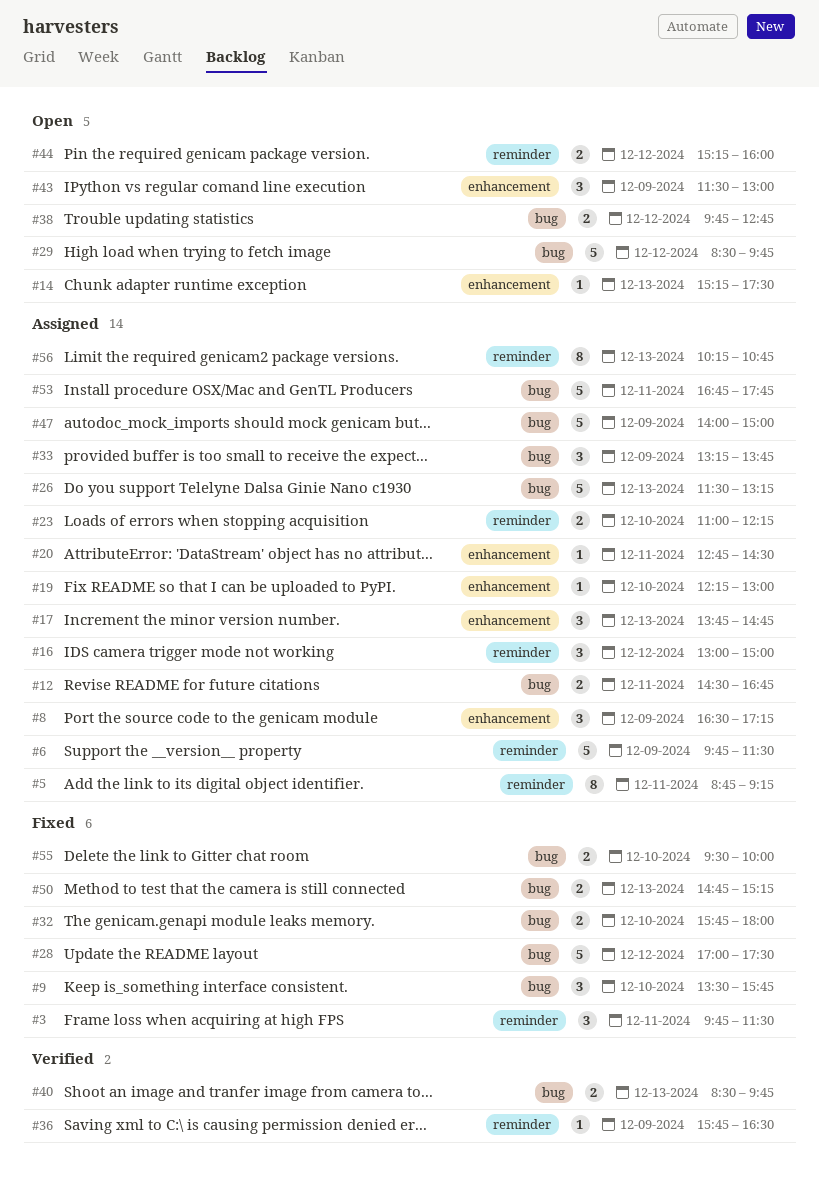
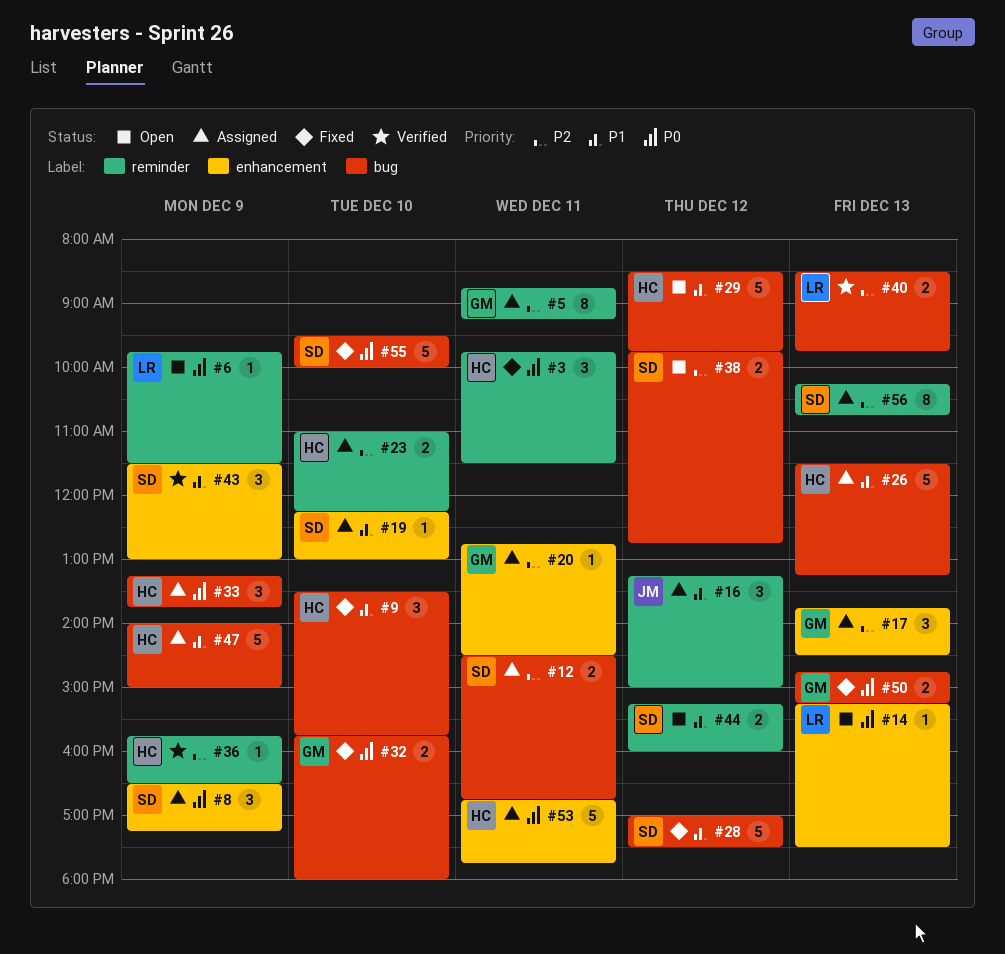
#6, status: Assigned -> Open
#6, estimate: 5 -> 1
#16, begins: 13:00 -> 13:15
#17, ends: 14:45 -> 14:30
#43, status: Open -> Verified
#53, label: bug -> enhancement
#55, estimate: 2 -> 5

